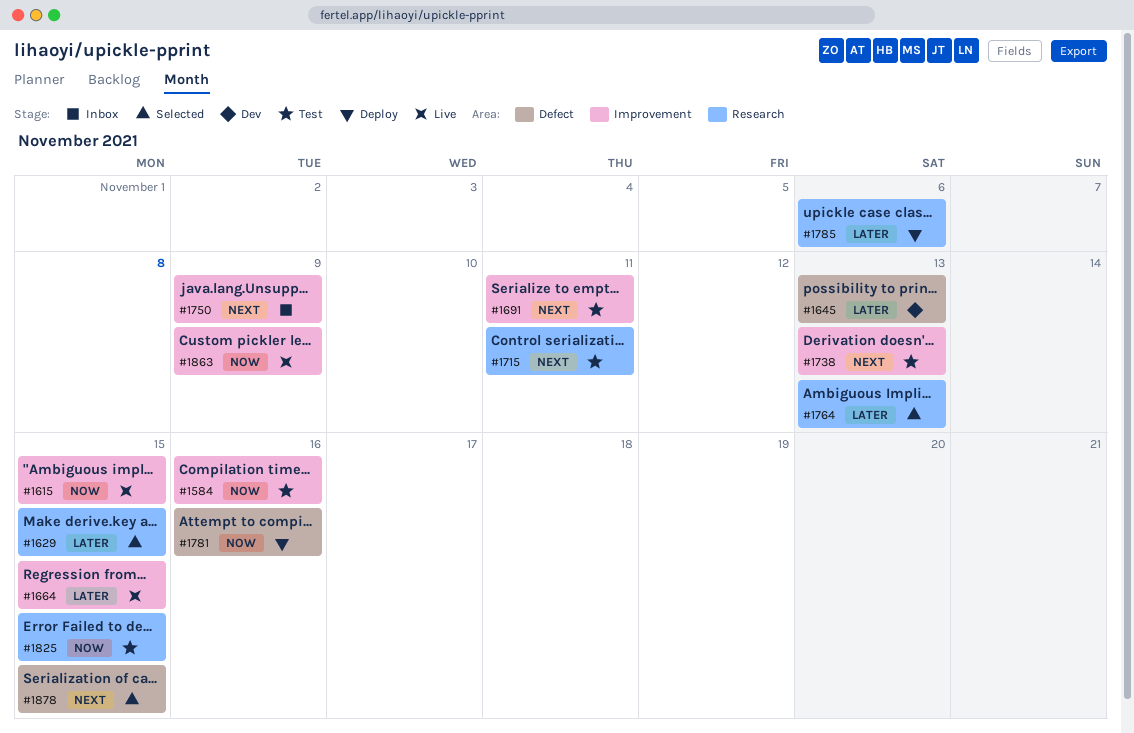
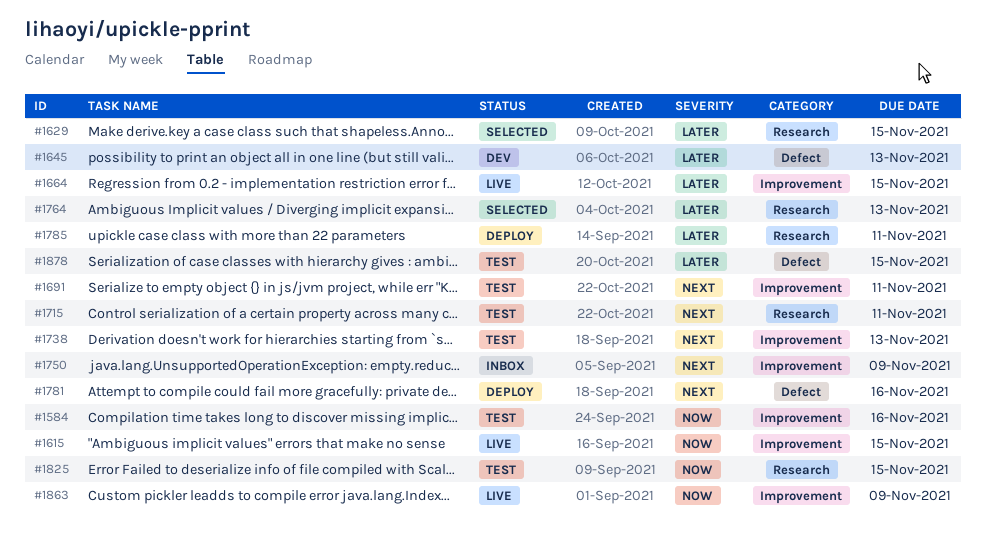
#1781, priority: Now -> Next
#1785, due: Nov 6 -> Nov 11
#1878, status: Selected -> Test
#1878, priority: Next -> Later

